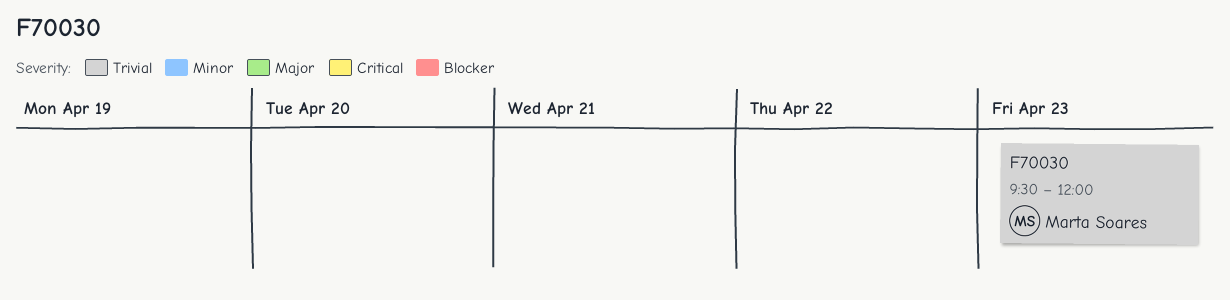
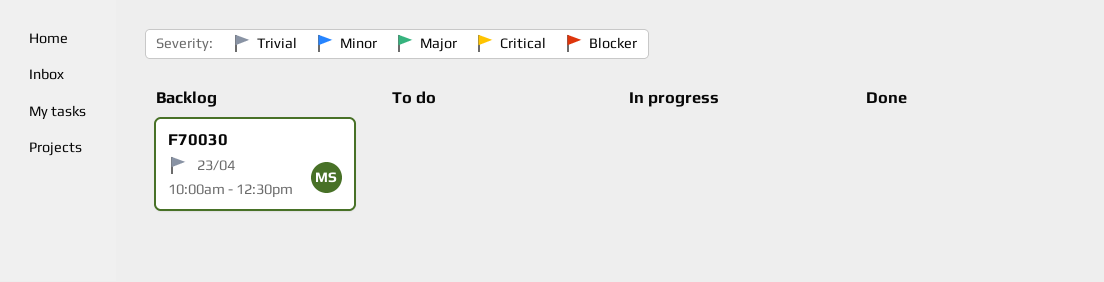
F70030, begins: 09:30 -> 10:00
F70030, ends: 12:00 -> 12:30

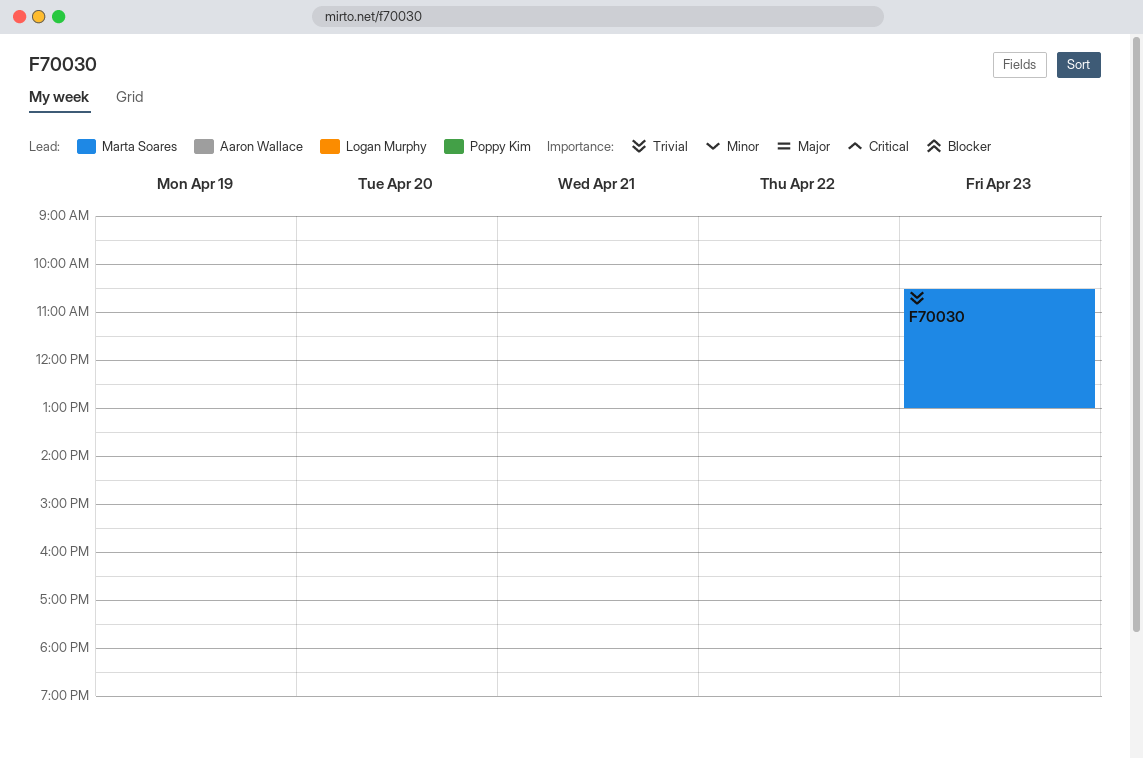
F70030, begins: 10:00 -> 10:30
F70030, ends: 12:30 -> 13:00

